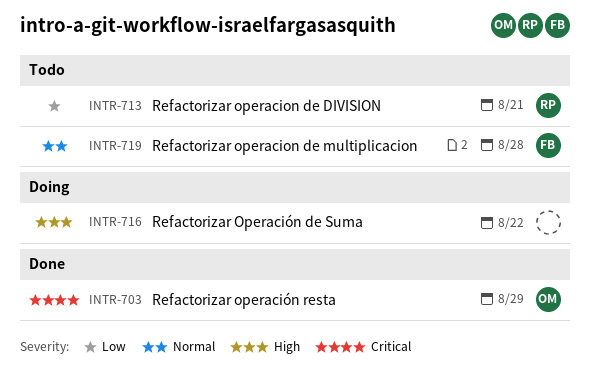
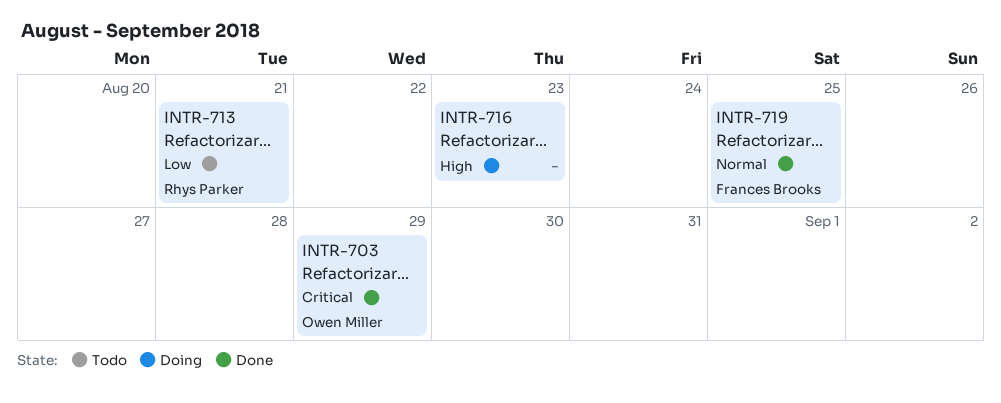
INTR-716, due: Aug 22 -> Aug 23
INTR-719, status: Todo -> Done
INTR-719, due: Aug 28 -> Aug 25

